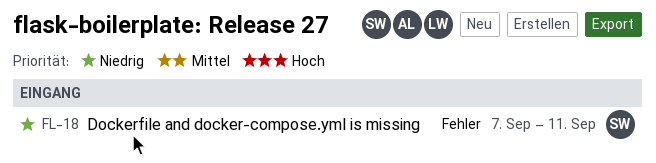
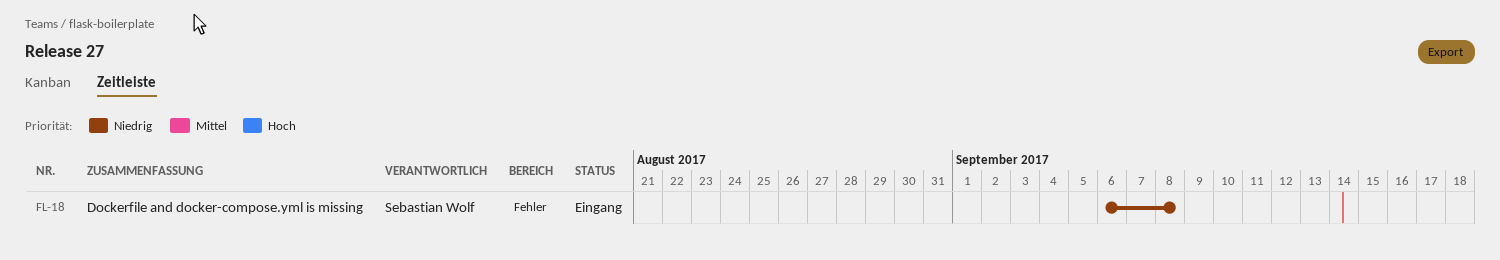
FL-18, start: Sep 7 -> Sep 6
FL-18, due: Sep 11 -> Sep 8

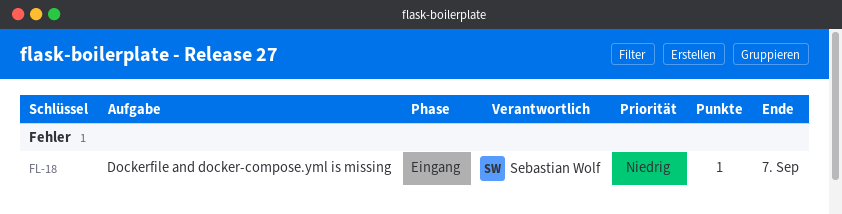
FL-18, due: Sep 8 -> Sep 7

